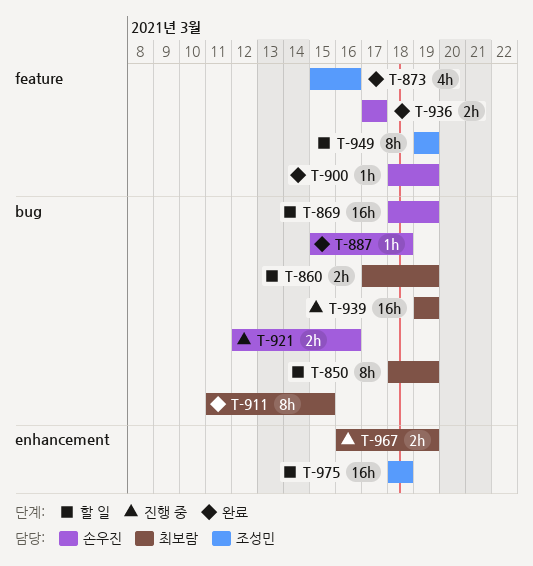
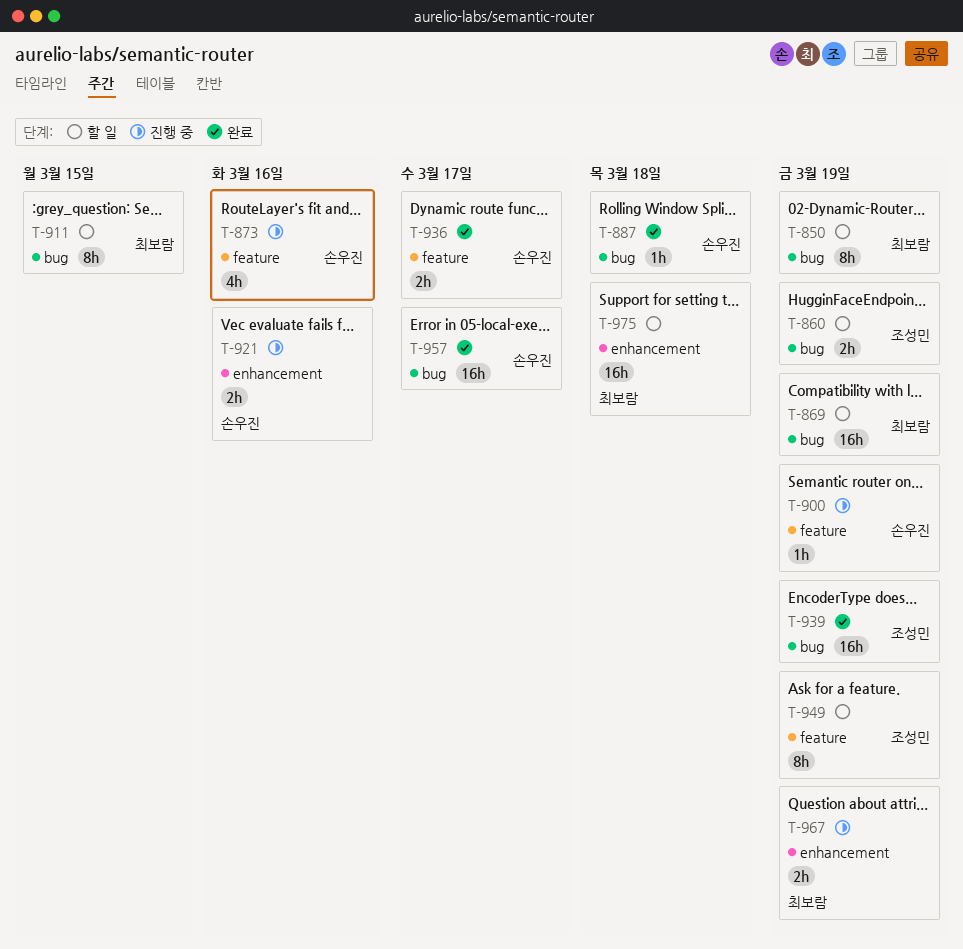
T-860, owner: 최보람 -> 조성민
T-869, owner: 손우진 -> 최보람
T-873, status: 완료 -> 진행 중
T-873, owner: 조성민 -> 손우진
T-900, status: 완료 -> 진행 중
T-911, status: 완료 -> 할 일
T-921, label: bug -> enhancement
T-939, status: 진행 중 -> 완료
T-939, owner: 최보람 -> 조성민
T-957: none -> present
T-975, owner: 조성민 -> 최보람

